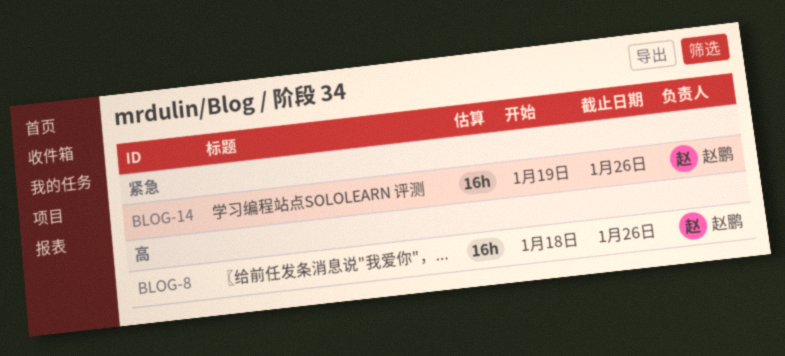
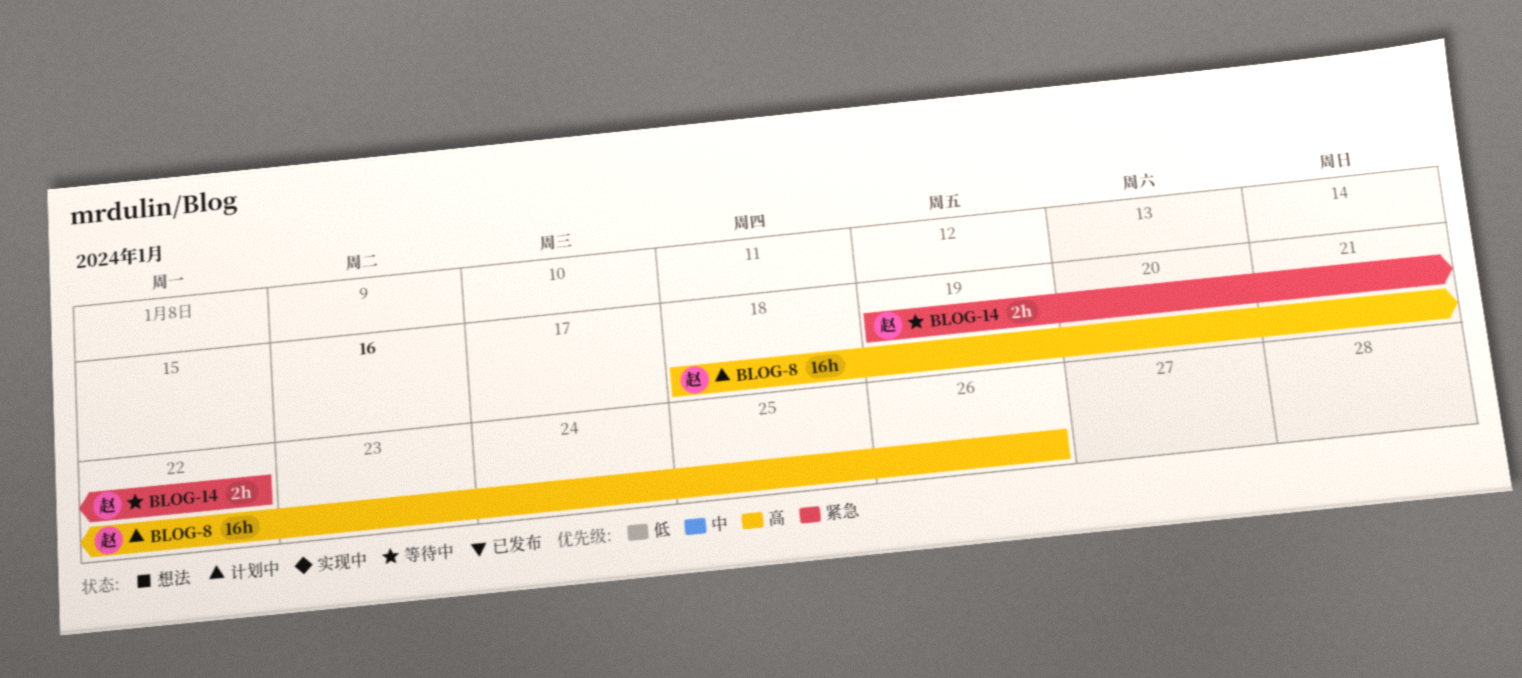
BLOG-14, estimate: 16h -> 2h
BLOG-14, due: Jan 26 -> Jan 22

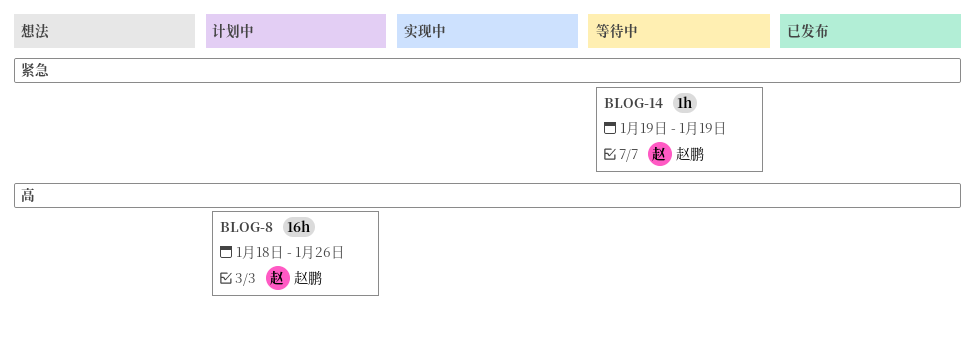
BLOG-14, estimate: 2h -> 1h
BLOG-14, due: Jan 22 -> Jan 19

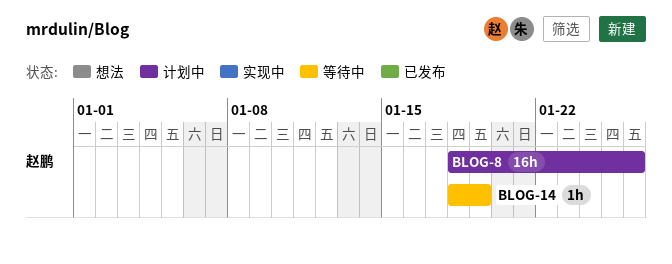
BLOG-14, start: Jan 19 -> Jan 18

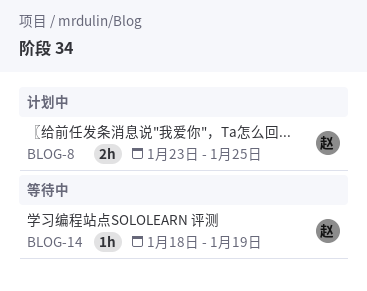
BLOG-8, estimate: 16h -> 2h
BLOG-8, start: Jan 18 -> Jan 23
BLOG-8, due: Jan 26 -> Jan 25

